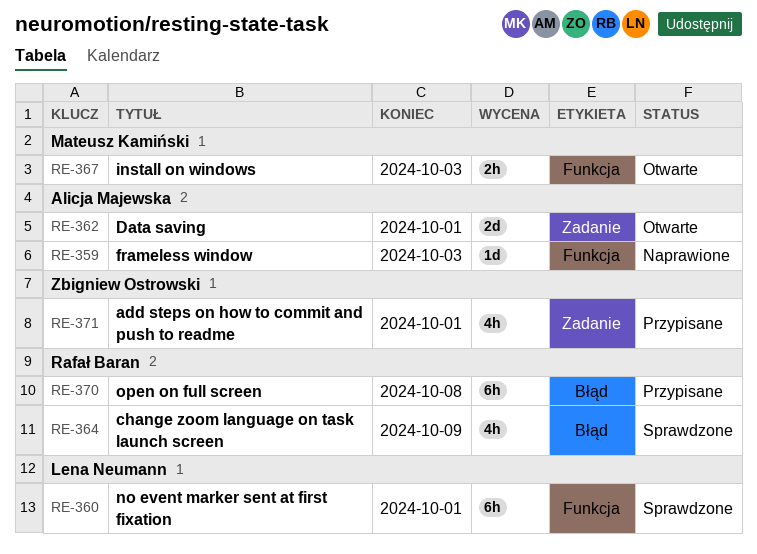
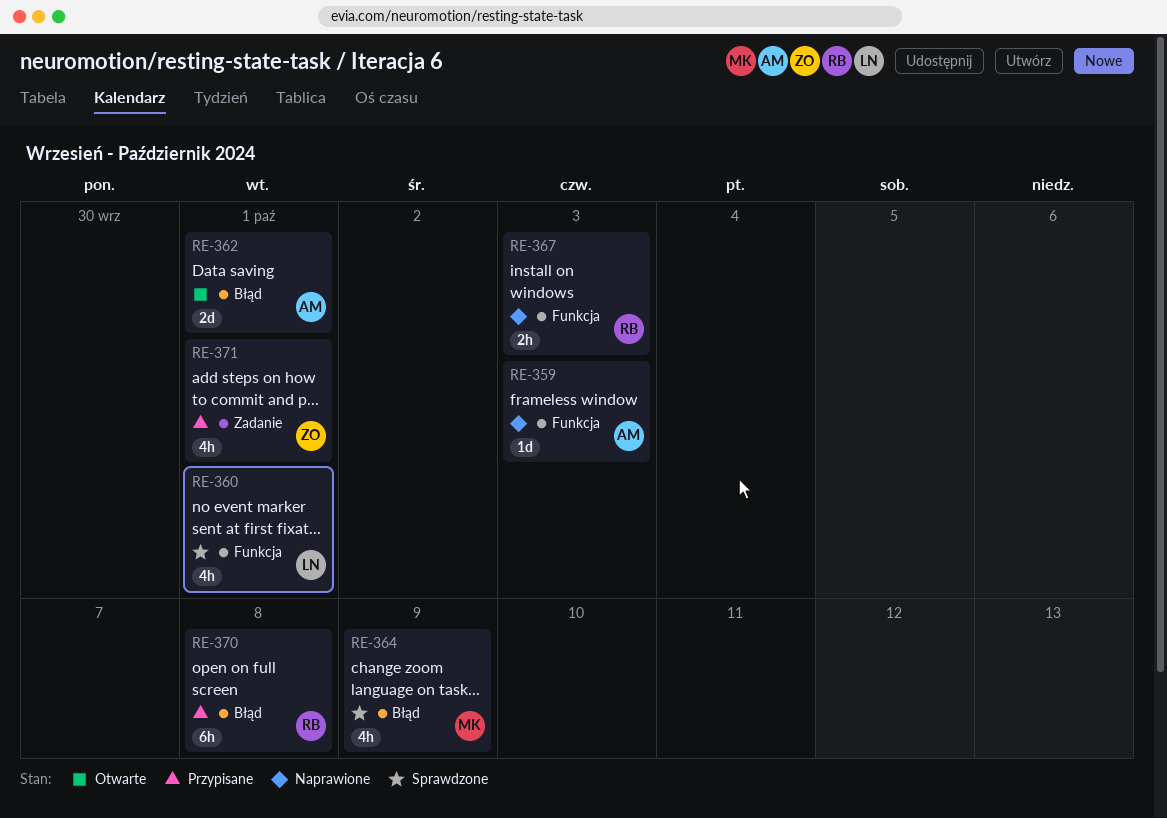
RE-360, estimate: 6h -> 4h
RE-362, label: Zadanie -> Błąd
RE-364, owner: Rafał Baran -> Mateusz Kamiński
RE-367, status: Otwarte -> Naprawione
RE-367, owner: Mateusz Kamiński -> Rafał Baran

